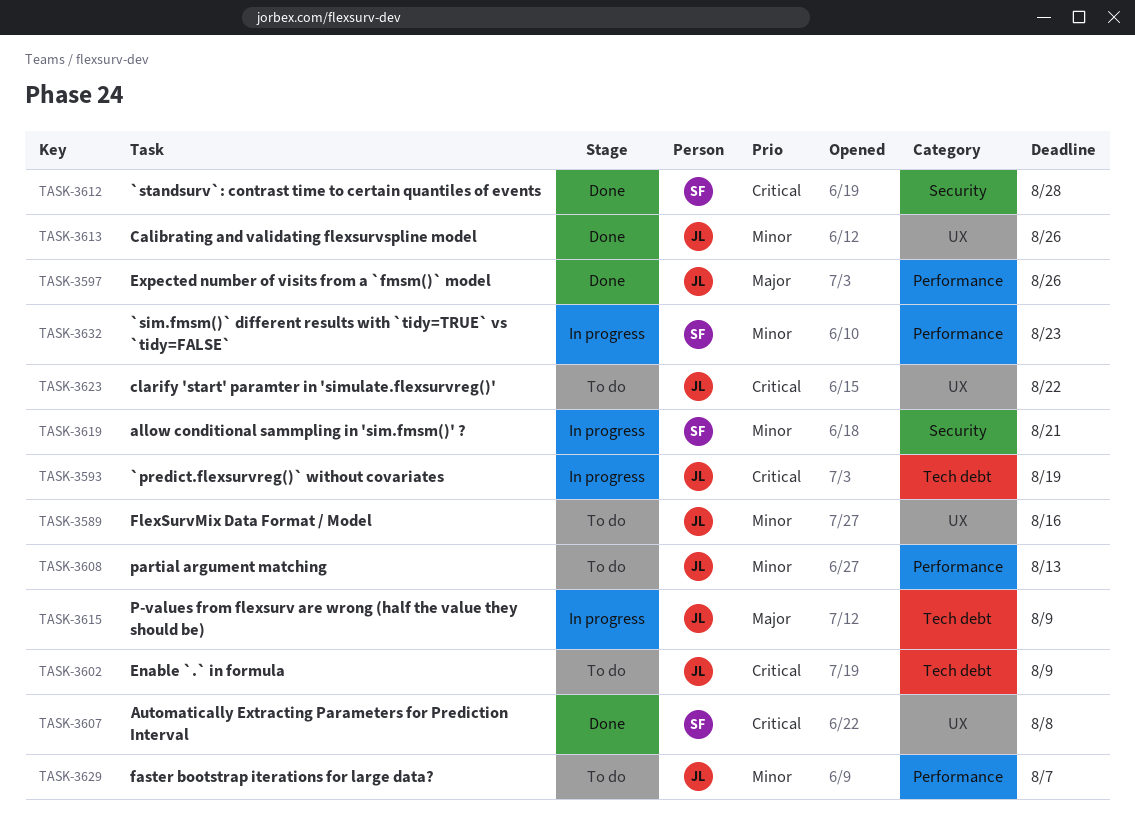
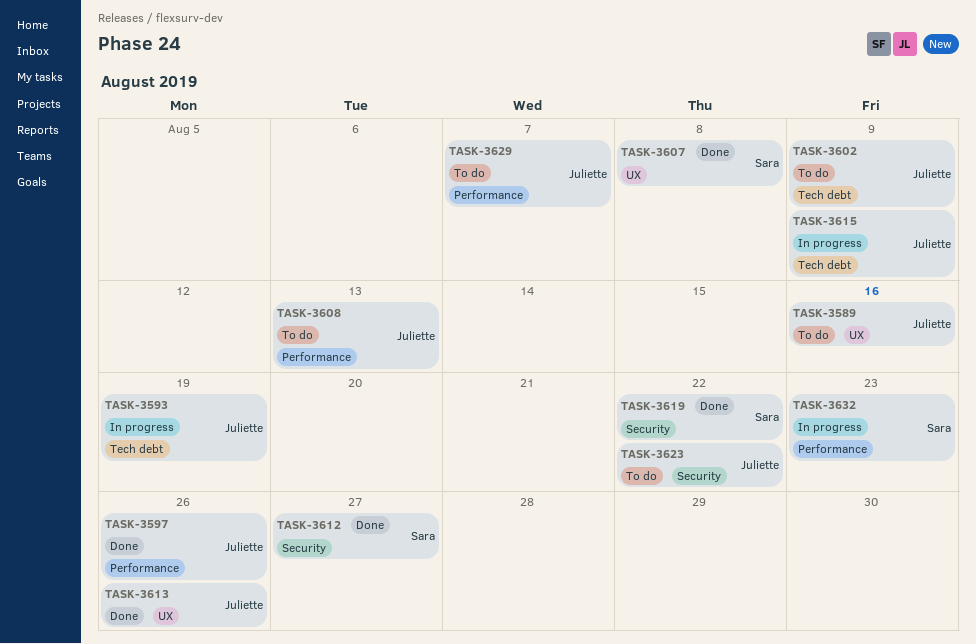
TASK-3612, due: Aug 28 -> Aug 27
TASK-3619, status: In progress -> Done
TASK-3619, due: Aug 21 -> Aug 22
TASK-3623, label: UX -> Security

